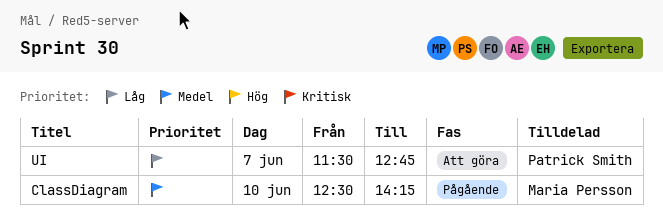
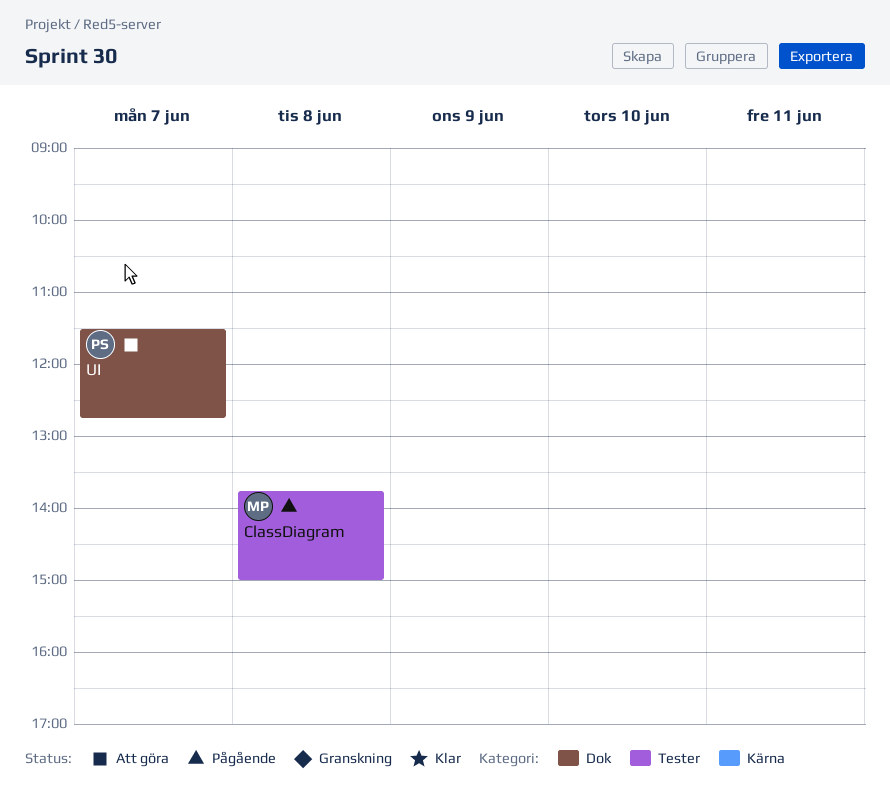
ClassDiagram, day: Jun 10 -> Jun 8
ClassDiagram, begins: 12:30 -> 13:45
ClassDiagram, ends: 14:15 -> 15:00

